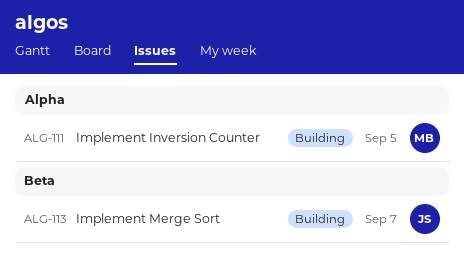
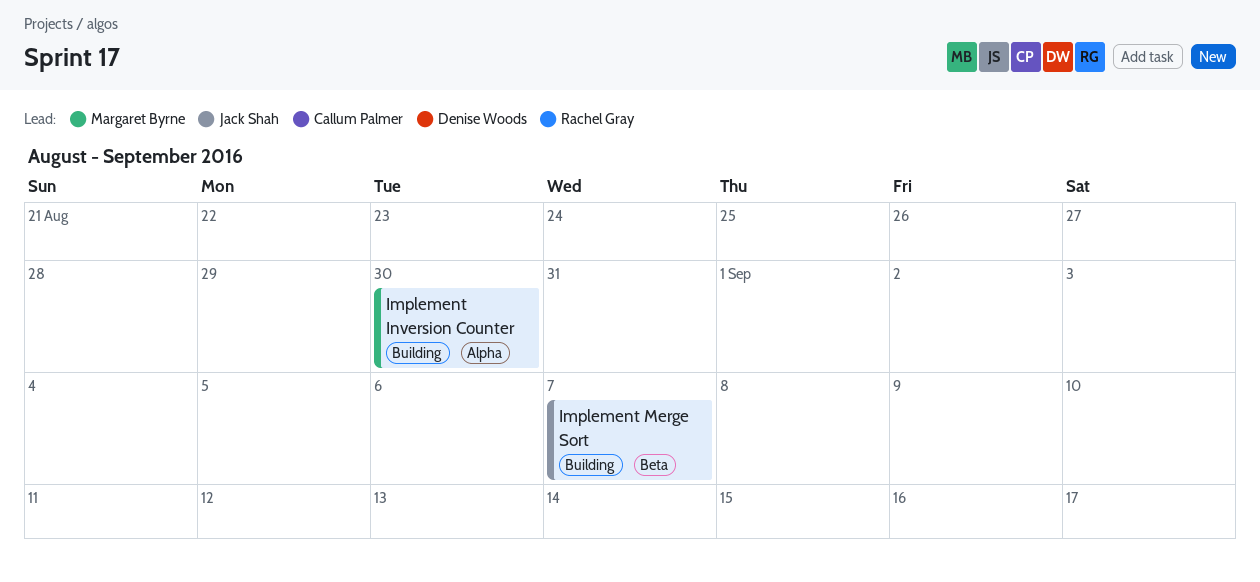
Implement Inversion Counter, due: Sep 5 -> Aug 30

